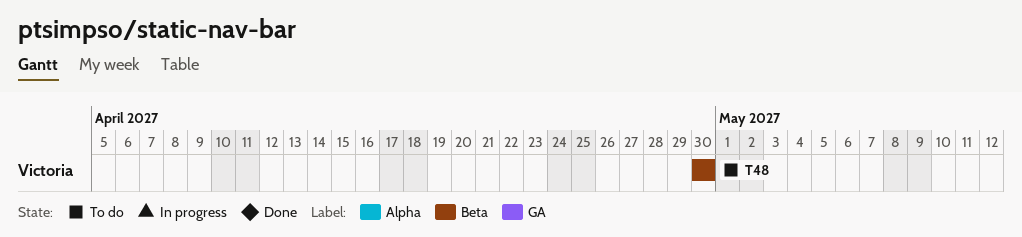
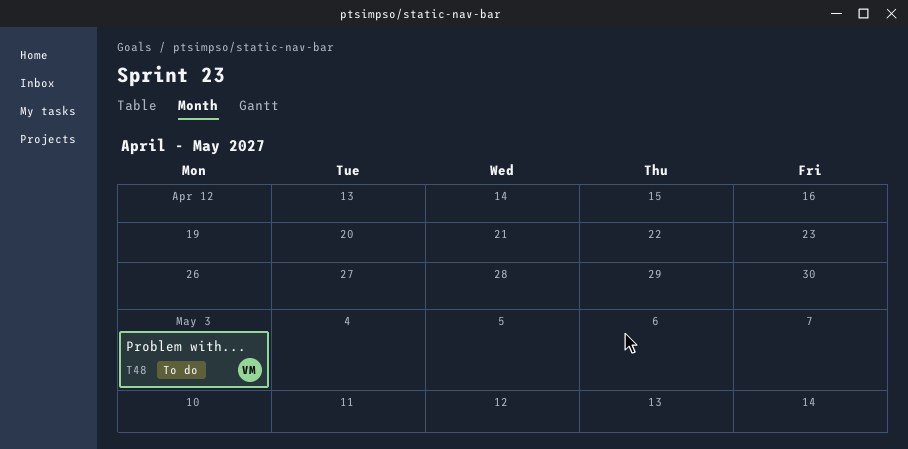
T48, due: Apr 30 -> May 3

